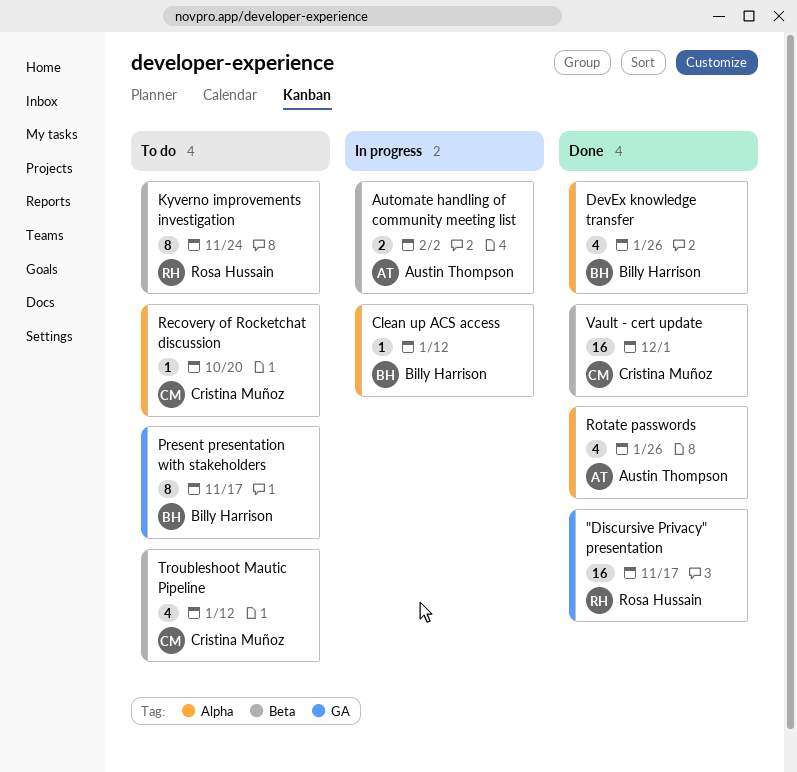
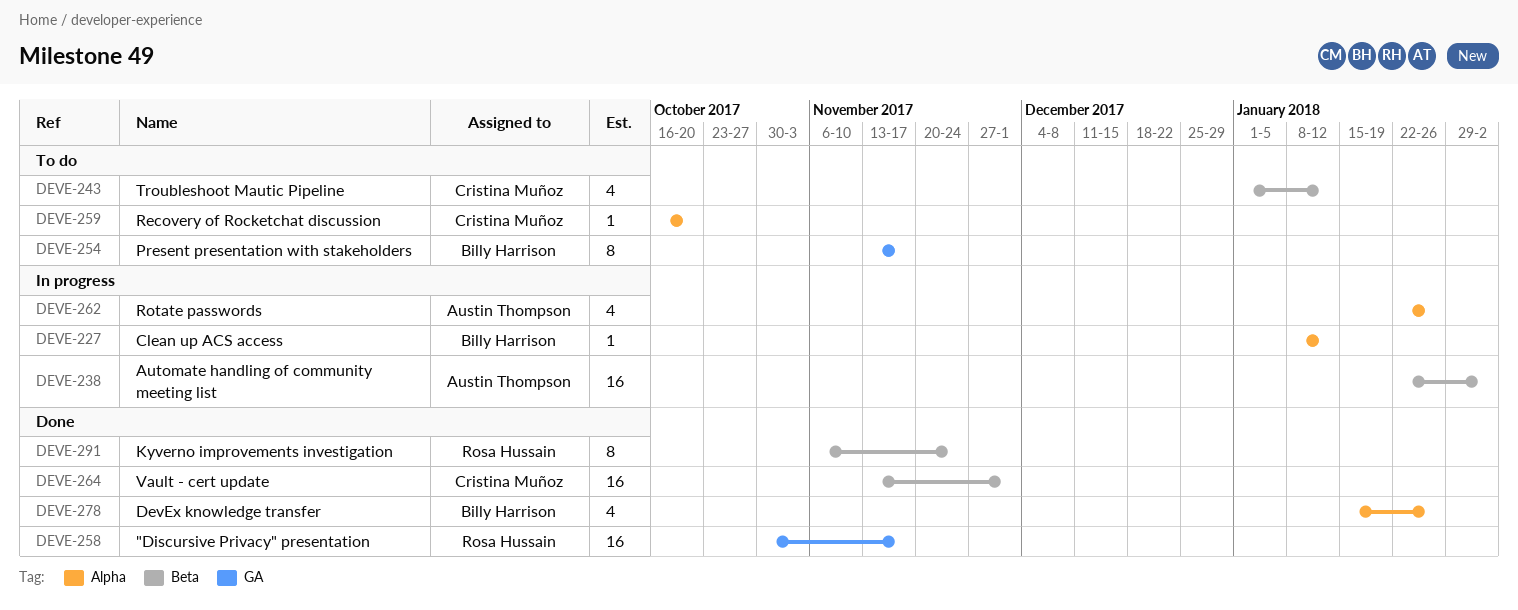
Automate handling of community meeting list, estimate: 2 -> 16
Kyverno improvements investigation, status: To do -> Done
Rotate passwords, status: Done -> In progress

